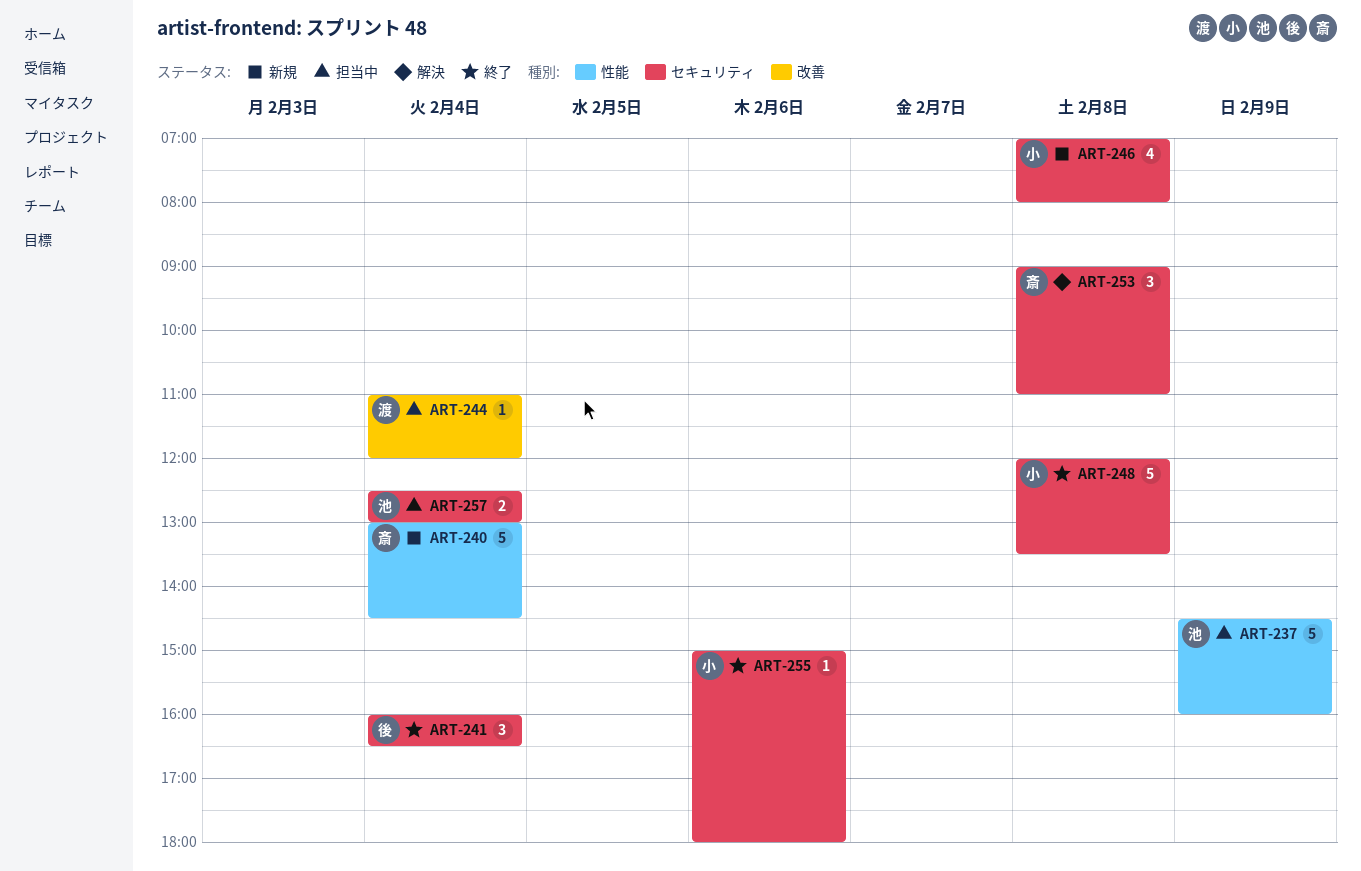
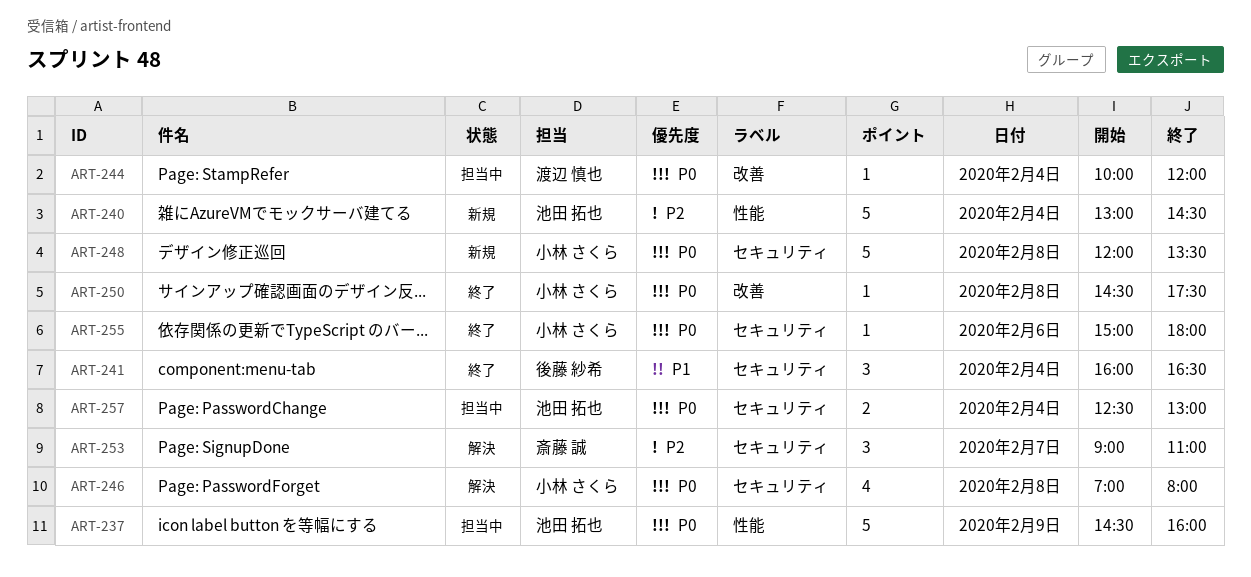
ART-240, owner: 斎藤 誠 -> 池田 拓也
ART-244, begins: 11:00 -> 10:00
ART-246, status: 新規 -> 解決
ART-248, status: 終了 -> 新規
ART-250: none -> present
ART-253, day: Feb 8 -> Feb 7

